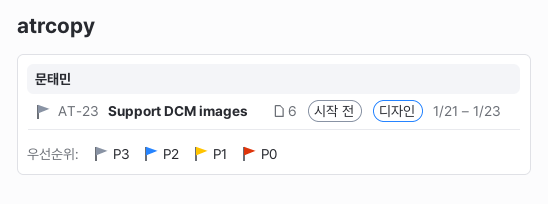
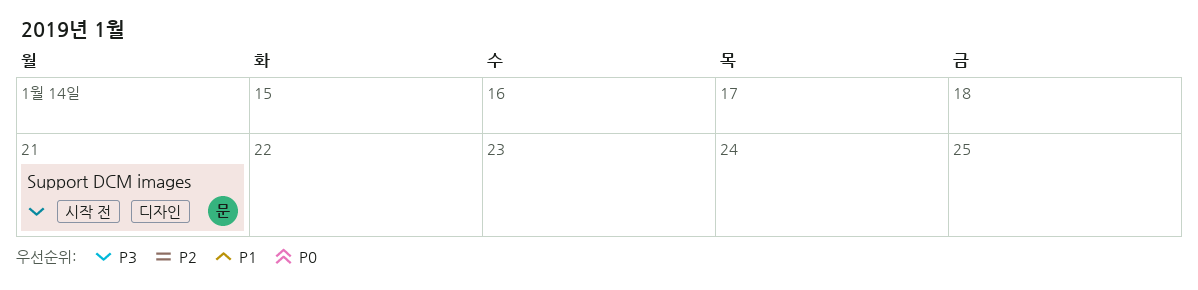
Support DCM images, due: Jan 23 -> Jan 21

